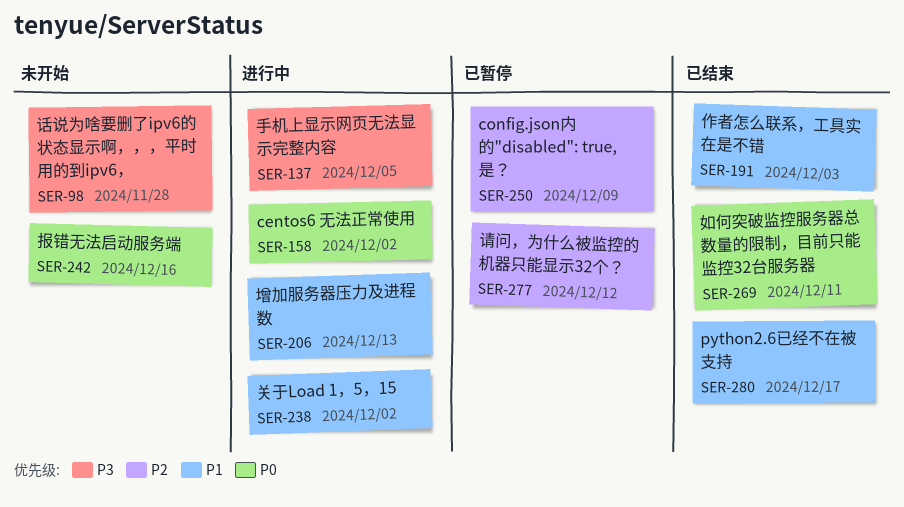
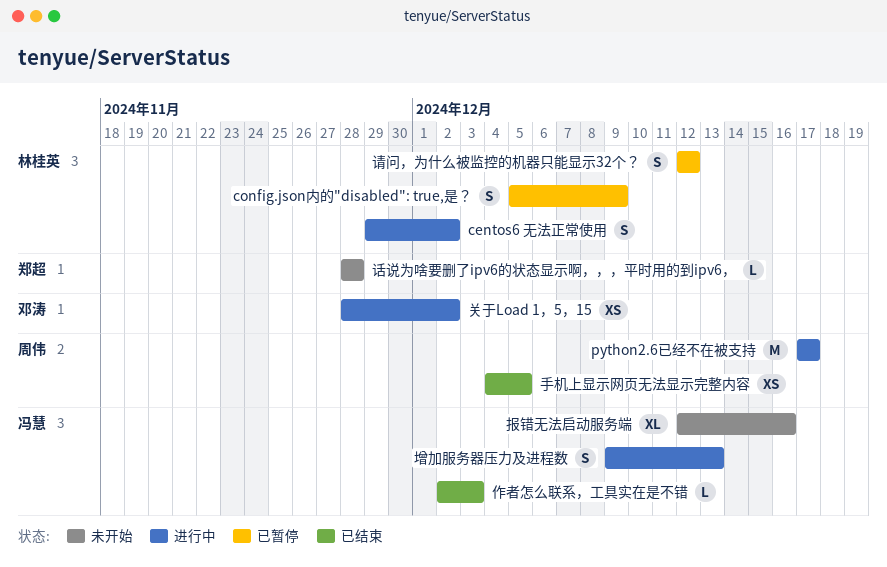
python2.6已经不在被支持, status: 已结束 -> 进行中
如何突破监控服务器总数量的限制，目前只能监控32台服务器: present -> none
手机上显示网页无法显示完整内容, status: 进行中 -> 已结束

